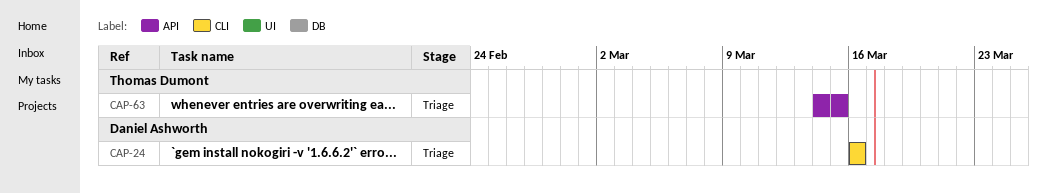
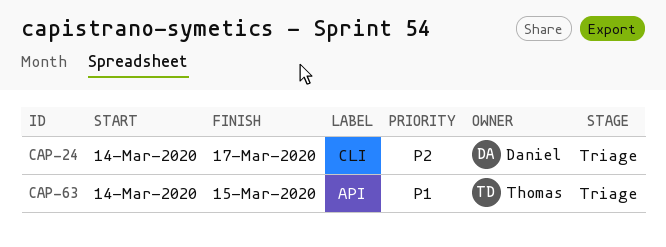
CAP-24, start: Mar 16 -> Mar 14
CAP-24, due: Mar 16 -> Mar 17

